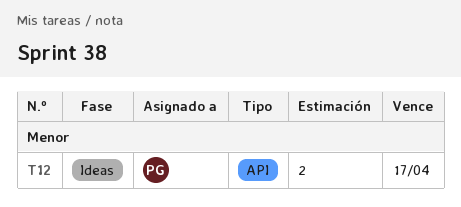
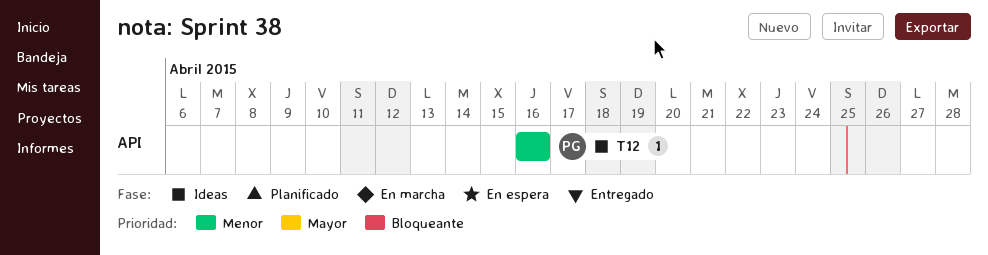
T12, estimate: 2 -> 1
T12, due: Apr 17 -> Apr 16

